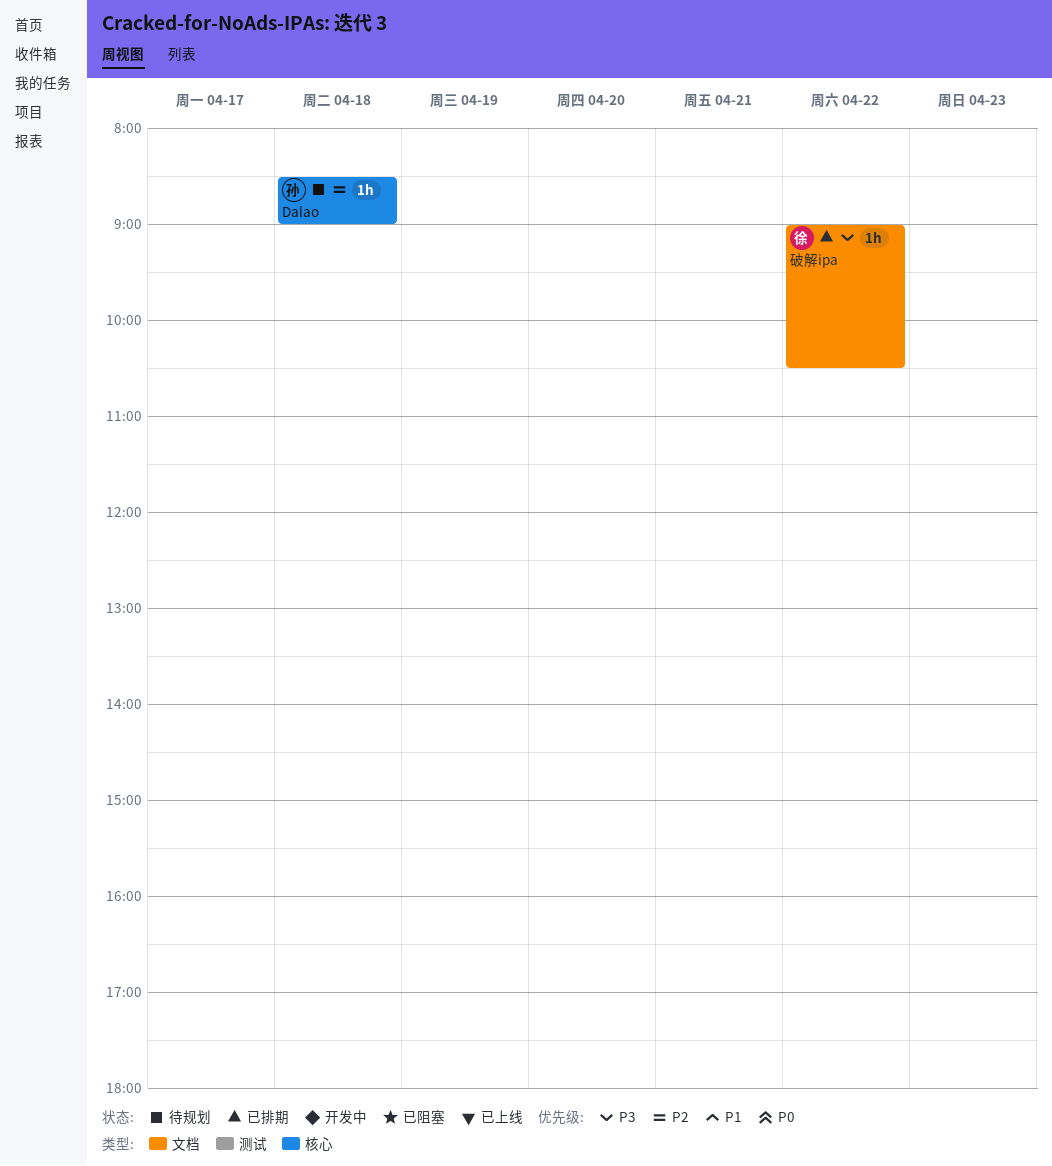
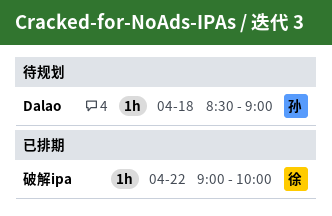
破解ipa, ends: 10:30 -> 10:00

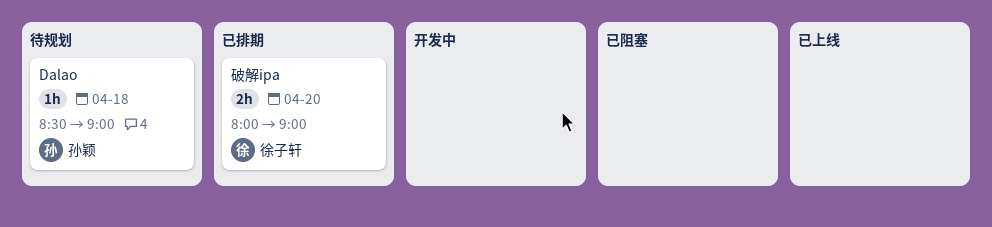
破解ipa, estimate: 1h -> 2h
破解ipa, day: Apr 22 -> Apr 20
破解ipa, begins: 09:00 -> 08:00
破解ipa, ends: 10:00 -> 09:00

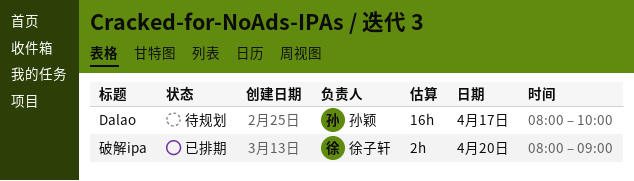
Dalao, estimate: 1h -> 16h
Dalao, day: Apr 18 -> Apr 17
Dalao, begins: 08:30 -> 08:00
Dalao, ends: 09:00 -> 10:00

